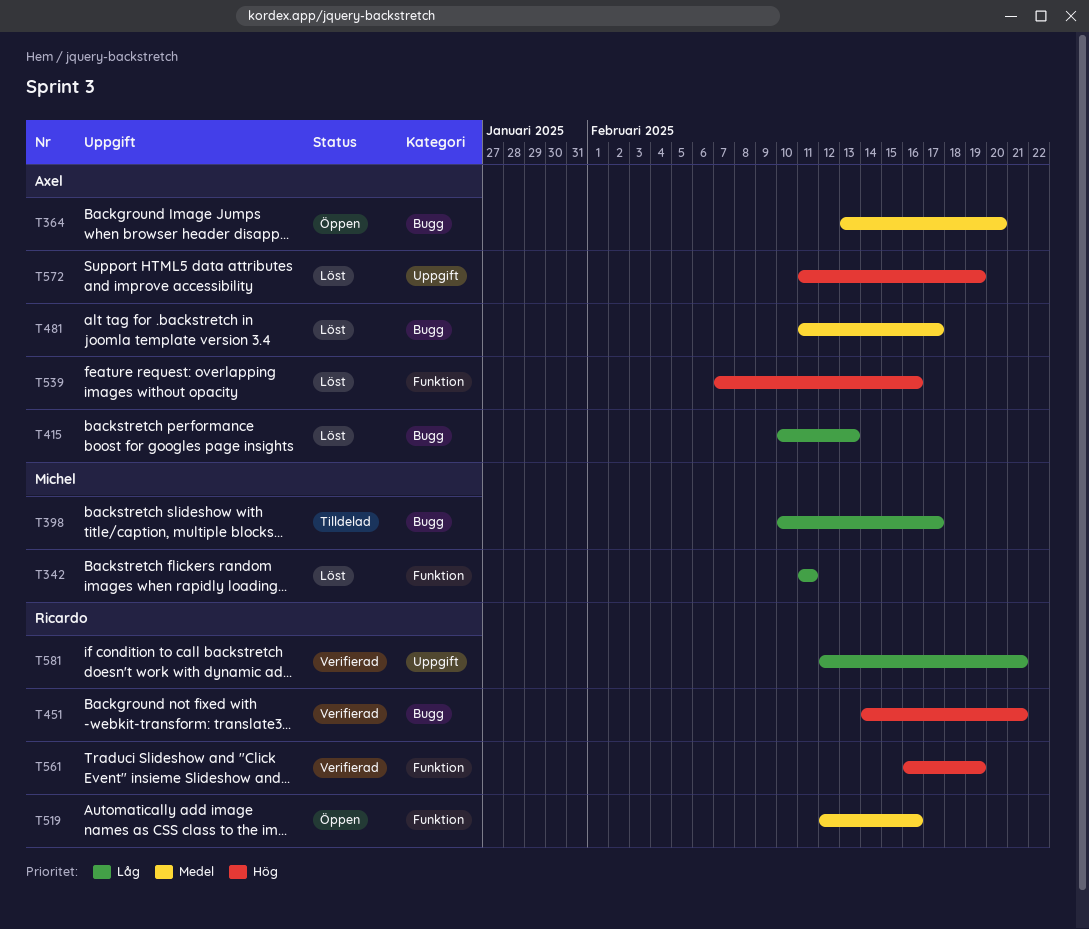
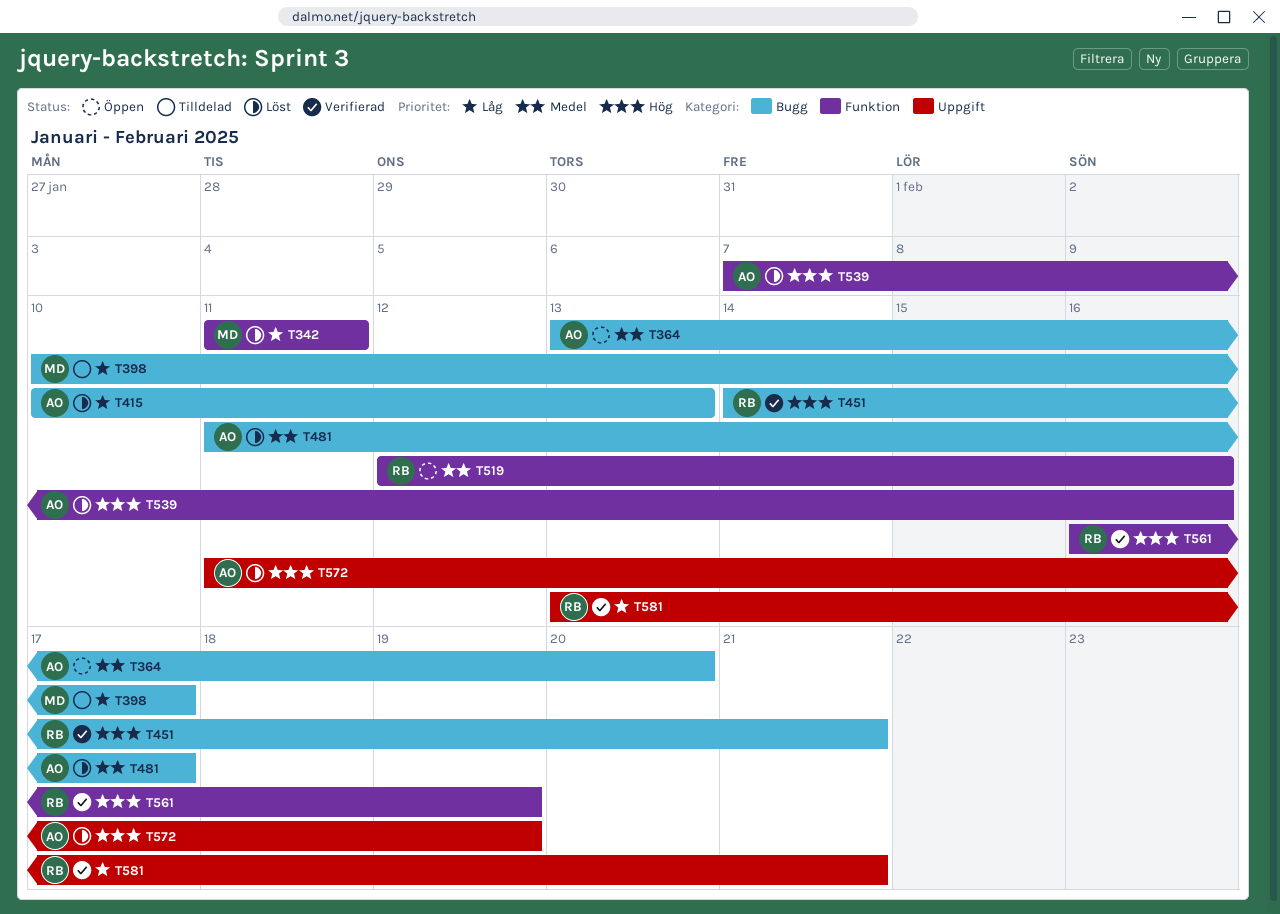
T581, start: Feb 12 -> Feb 13

